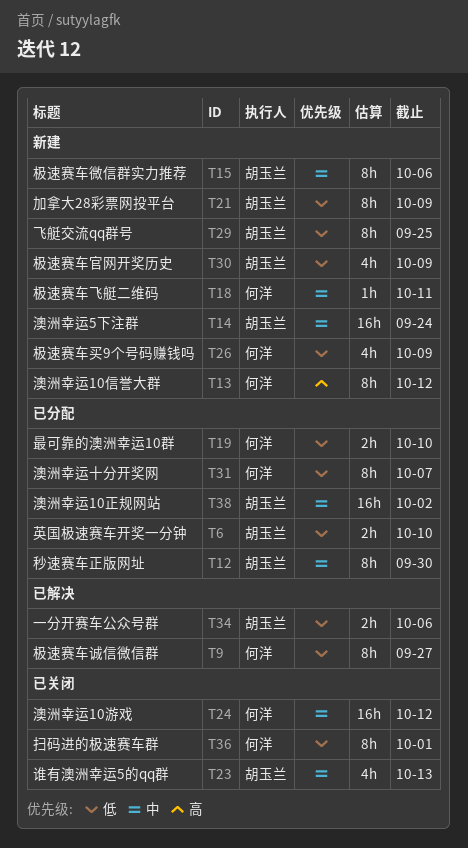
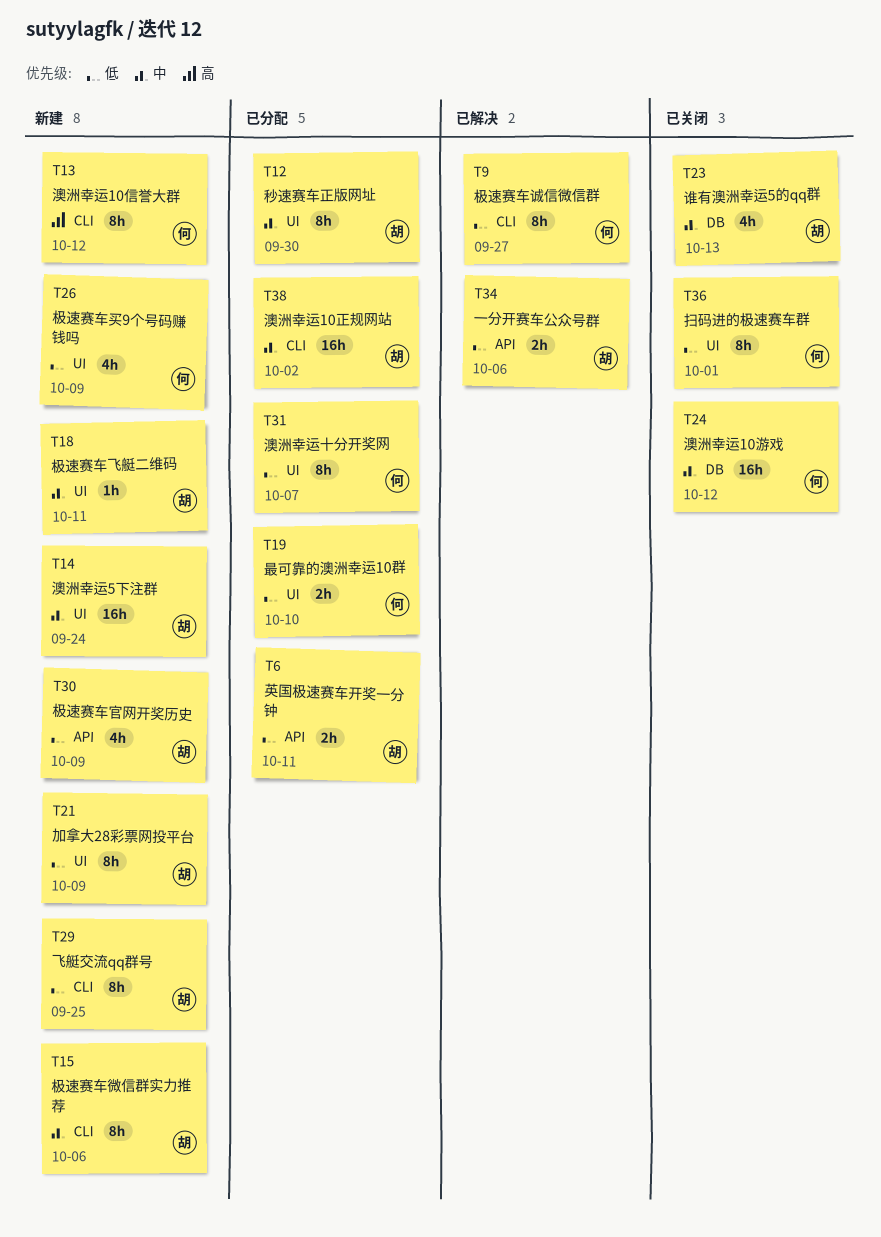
T6, due: Oct 10 -> Oct 11
T18, owner: 何洋 -> 胡玉兰

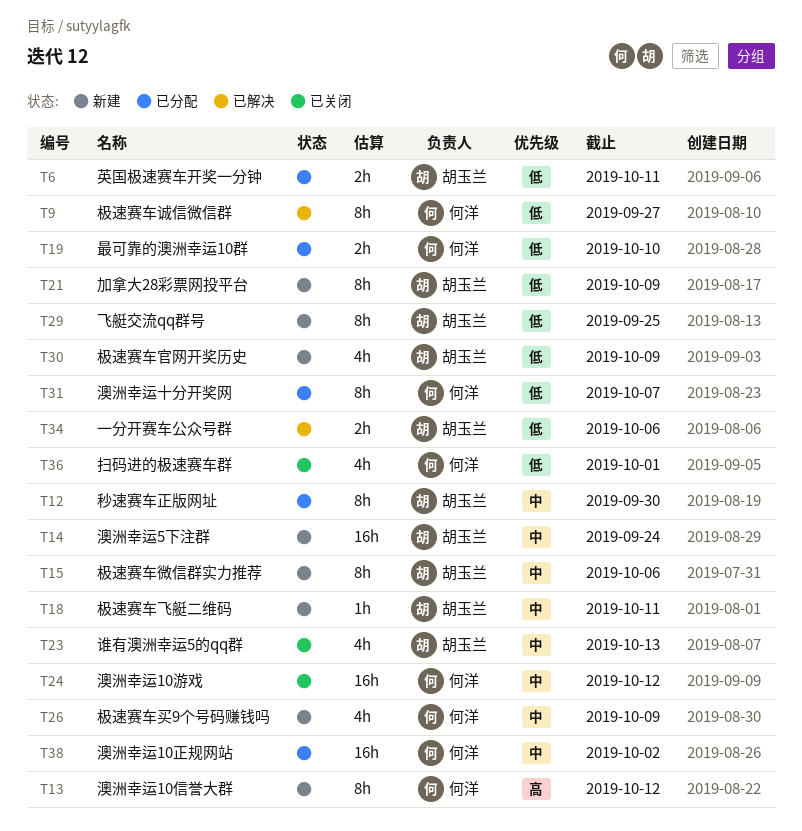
T26, priority: 低 -> 中
T36, estimate: 8h -> 4h
T38, owner: 胡玉兰 -> 何洋

